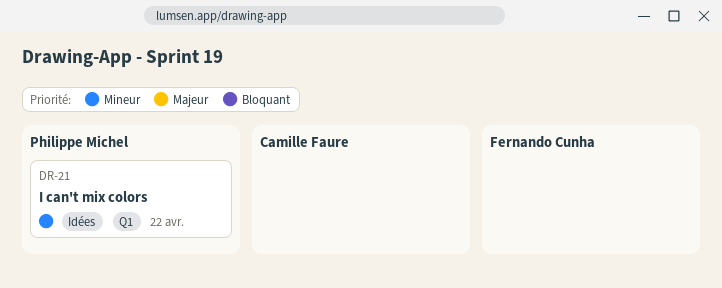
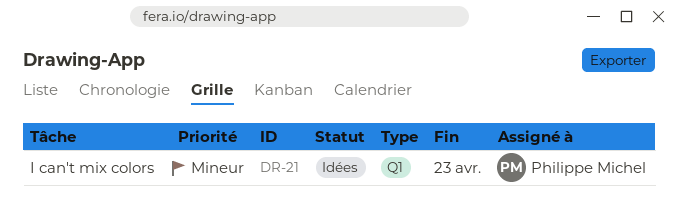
DR-21, due: Apr 22 -> Apr 23

